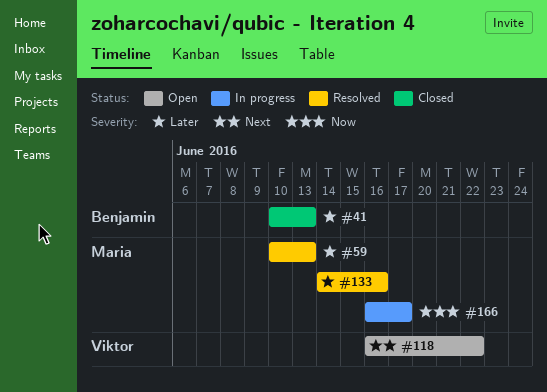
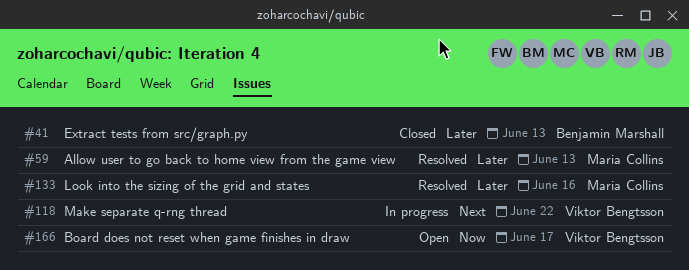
#118, status: Open -> In progress
#166, status: In progress -> Open
#166, owner: Maria Collins -> Viktor Bengtsson

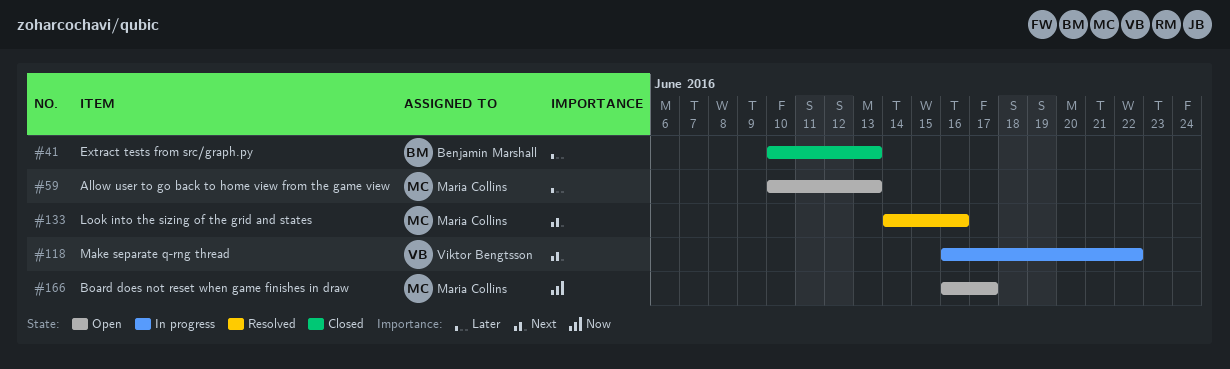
#59, status: Resolved -> Open
#133, priority: Later -> Next
#166, owner: Viktor Bengtsson -> Maria Collins

